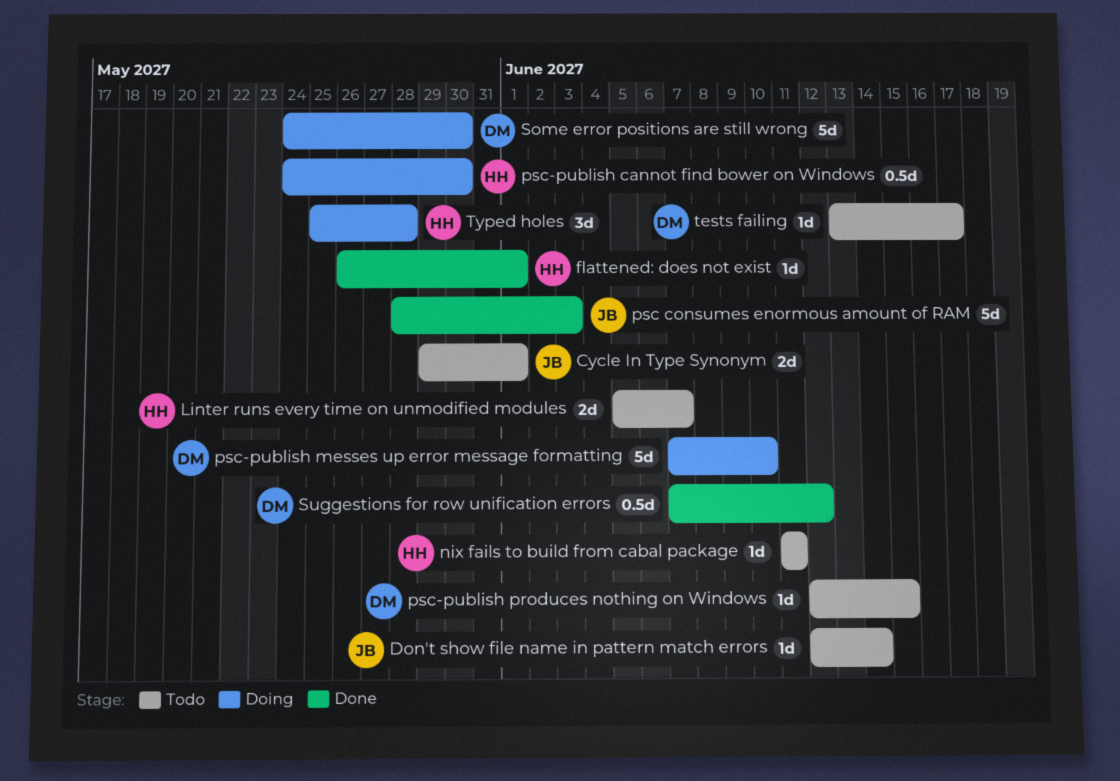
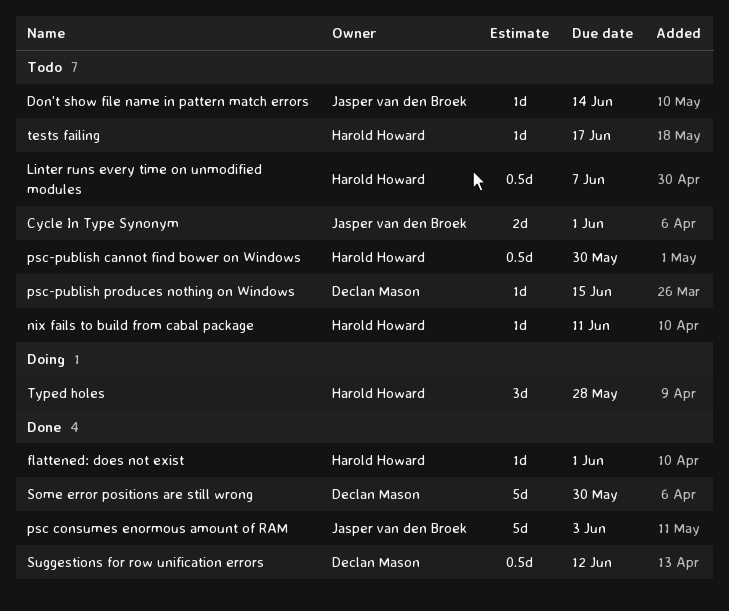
Linter runs every time on unmodified modules, estimate: 2d -> 0.5d
psc-publish cannot find bower on Windows, status: Doing -> Todo
psc-publish messes up error message formatting: present -> none
Some error positions are still wrong, status: Doing -> Done
tests failing, owner: Declan Mason -> Harold Howard

